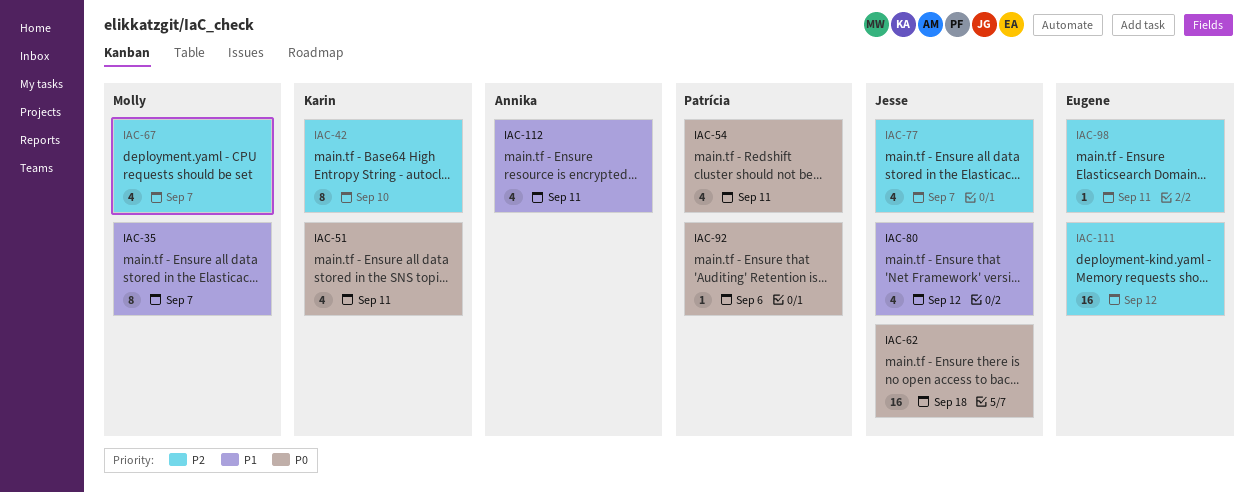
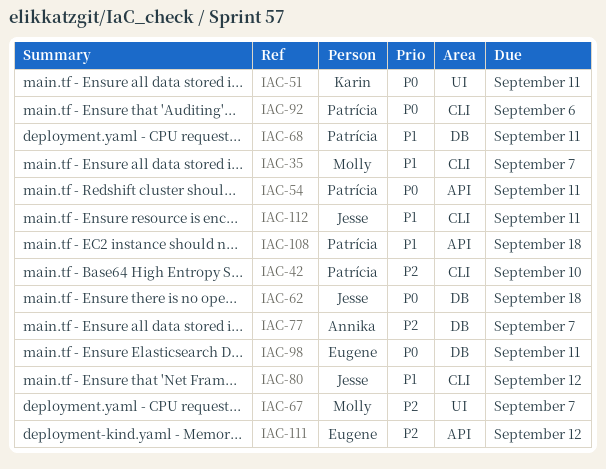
IAC-42, owner: Karin -> Patrícia
IAC-68: none -> present
IAC-77, owner: Jesse -> Annika
IAC-98, priority: P2 -> P0
IAC-108: none -> present
IAC-112, owner: Annika -> Jesse

